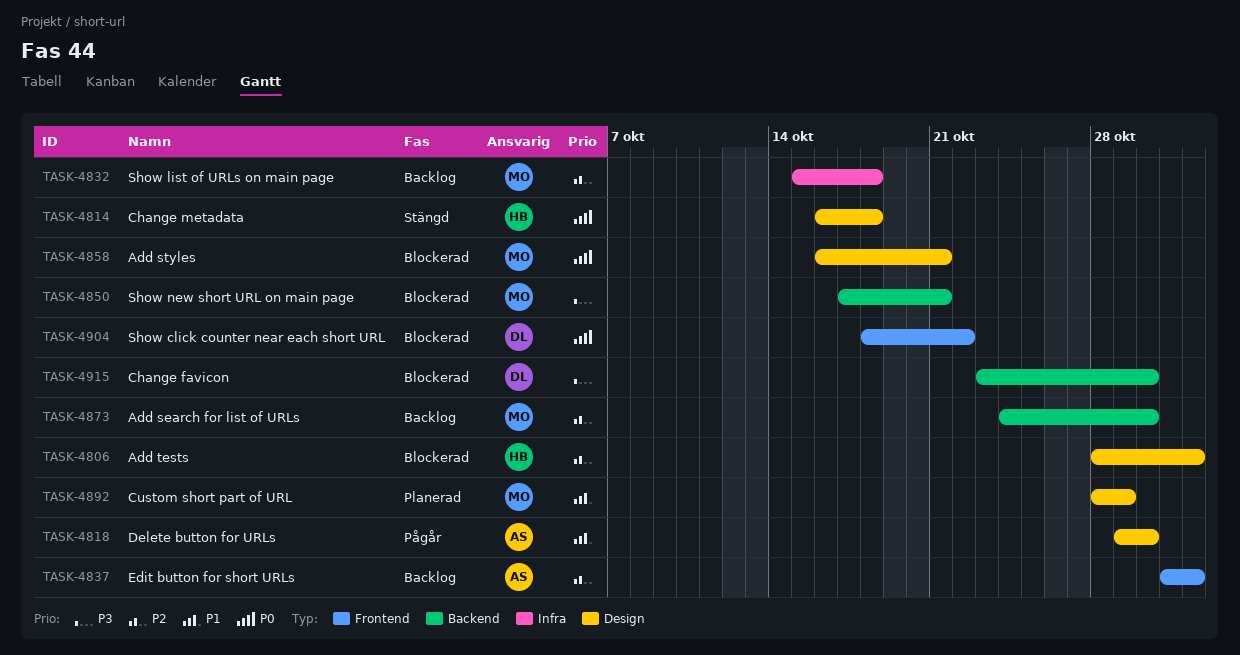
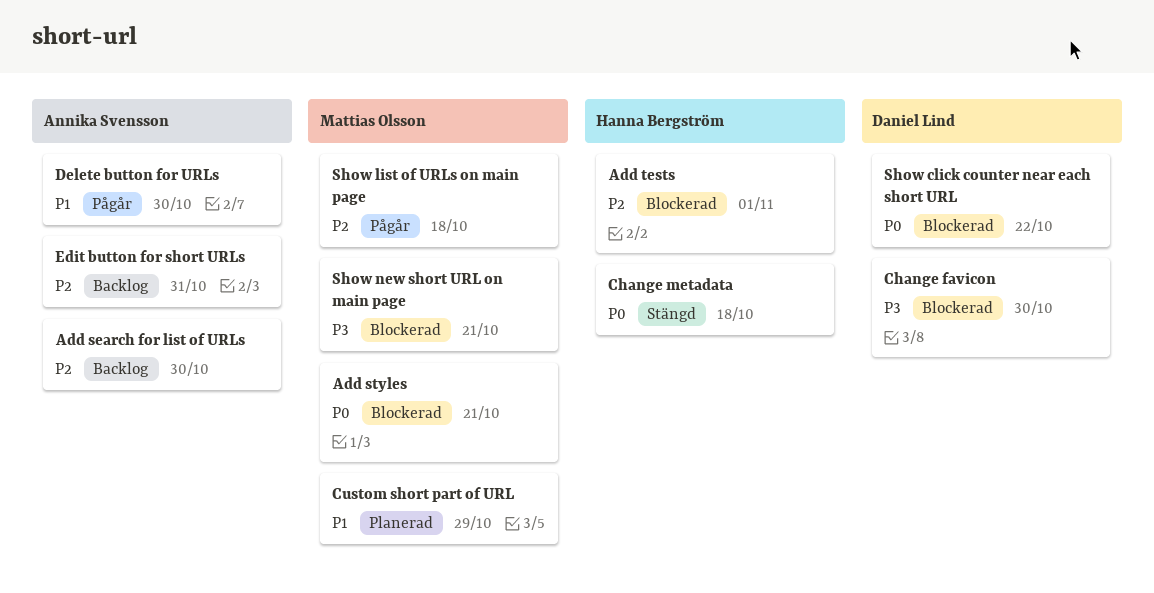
Add search for list of URLs, owner: Mattias Olsson -> Annika Svensson
Edit button for short URLs, due: Nov 1 -> Oct 31
Show list of URLs on main page, status: Backlog -> Pågår

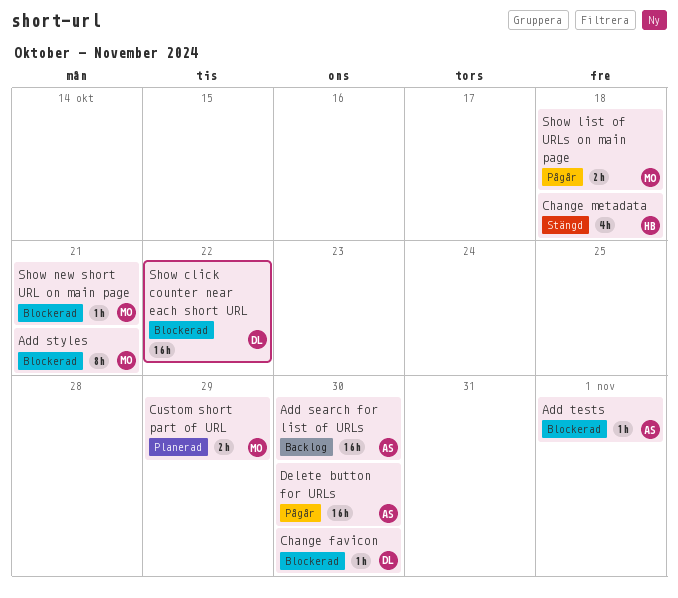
Add tests, owner: Hanna Bergström -> Annika Svensson
Edit button for short URLs: present -> none

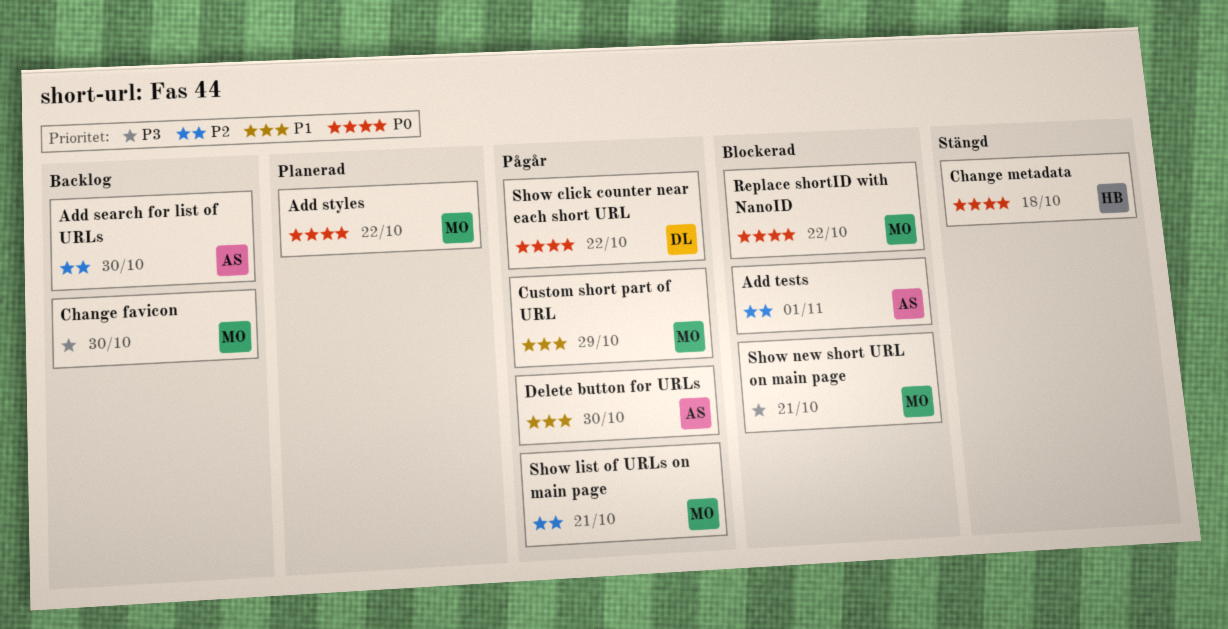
Add styles, status: Blockerad -> Planerad
Add styles, due: Oct 21 -> Oct 22
Change favicon, status: Blockerad -> Backlog
Change favicon, owner: DL -> MO
Custom short part of URL, status: Planerad -> Pågår
Replace shortID with NanoID: none -> present
Show click counter near each short URL, status: Blockerad -> Pågår
Show list of URLs on main page, due: Oct 18 -> Oct 21

